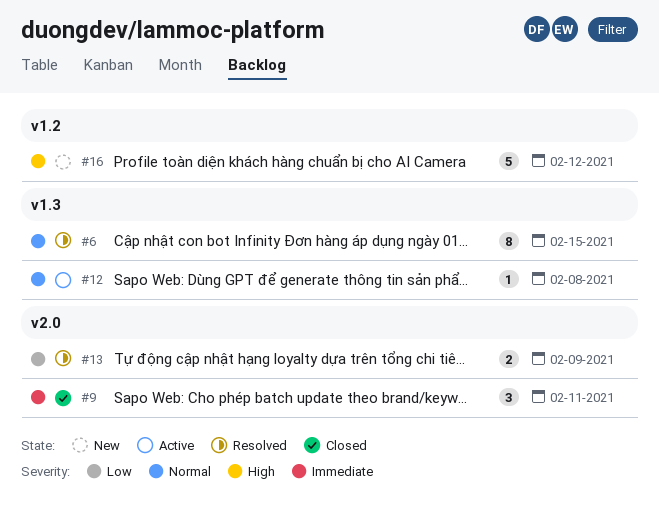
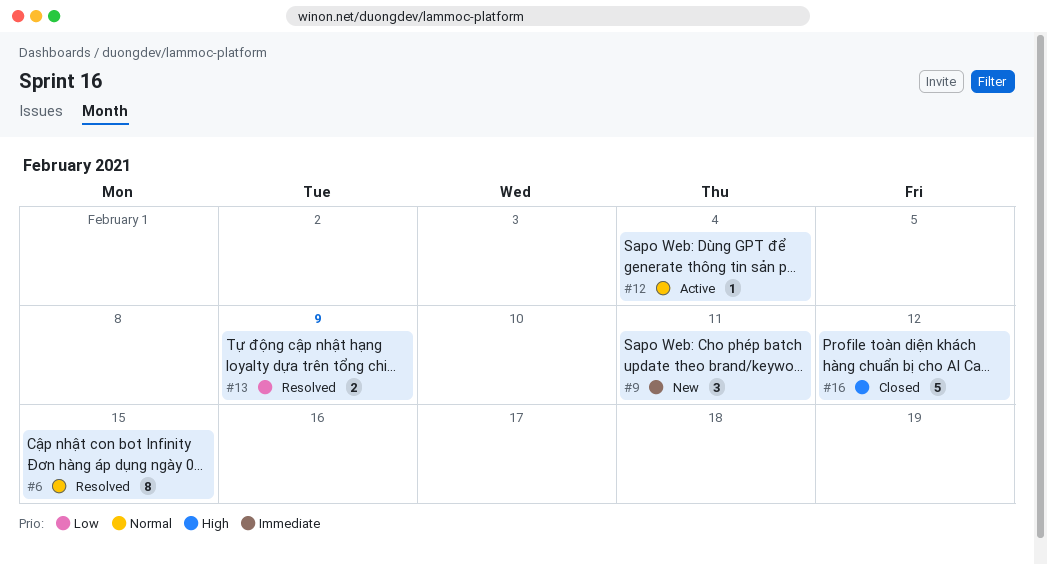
#9, status: Closed -> New
#12, due: Feb 8 -> Feb 4
#16, status: New -> Closed

